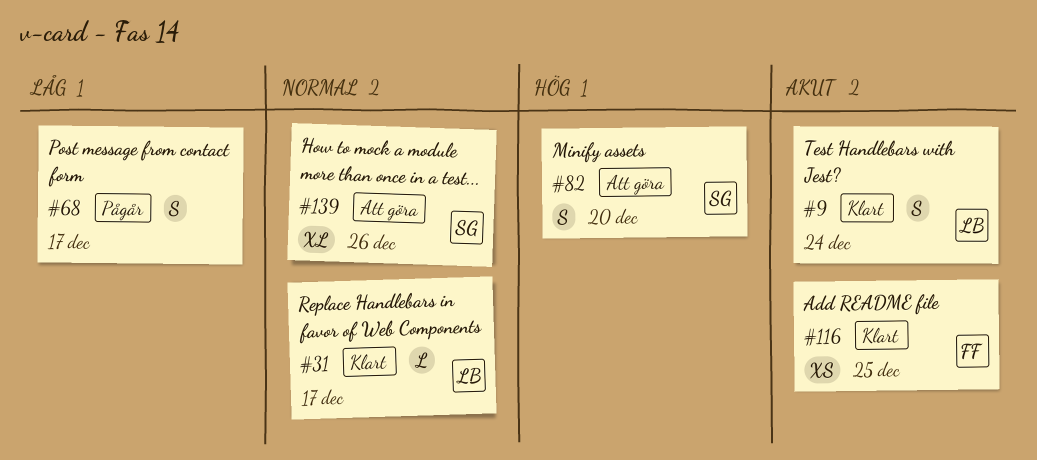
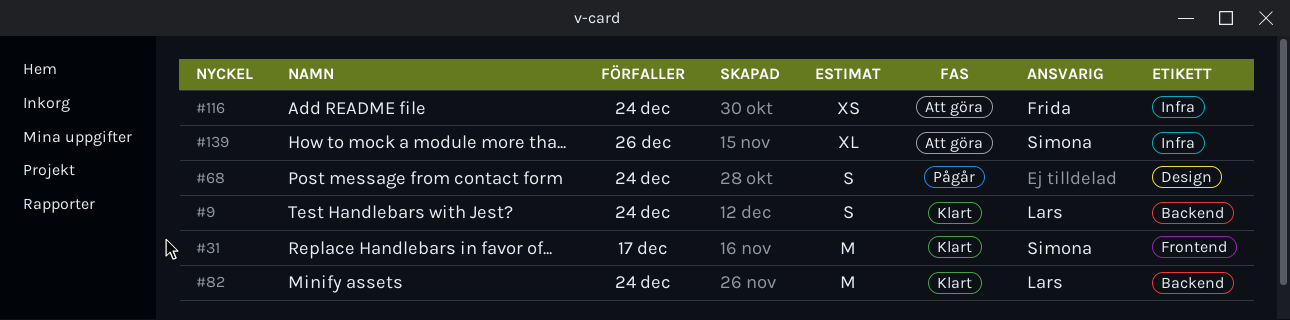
#31, owner: Lars -> Simona
#31, estimate: L -> M
#68, due: Dec 17 -> Dec 24
#82, status: Att göra -> Klart
#82, owner: Simona -> Lars
#82, estimate: S -> M
#82, due: Dec 20 -> Dec 24
#116, status: Klart -> Att göra
#116, due: Dec 25 -> Dec 24

